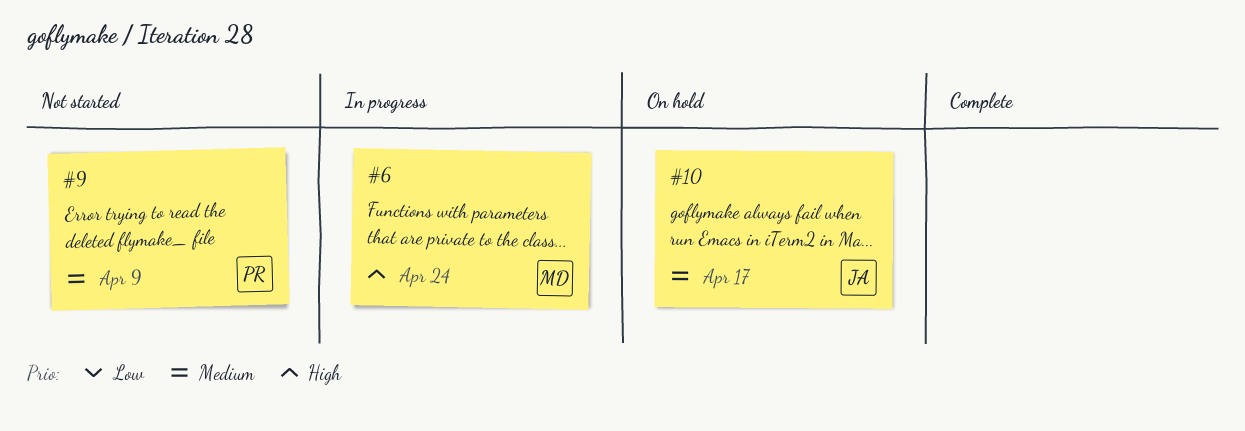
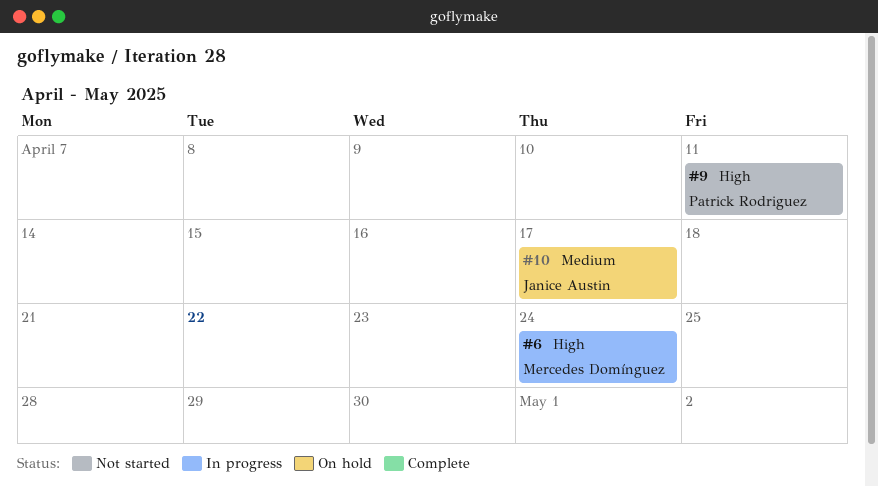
#9, priority: Medium -> High
#9, due: Apr 9 -> Apr 11

